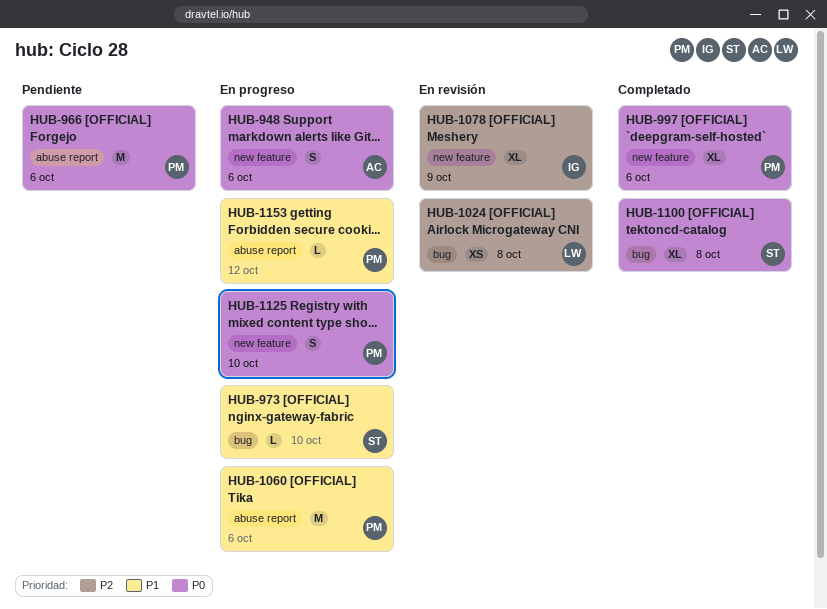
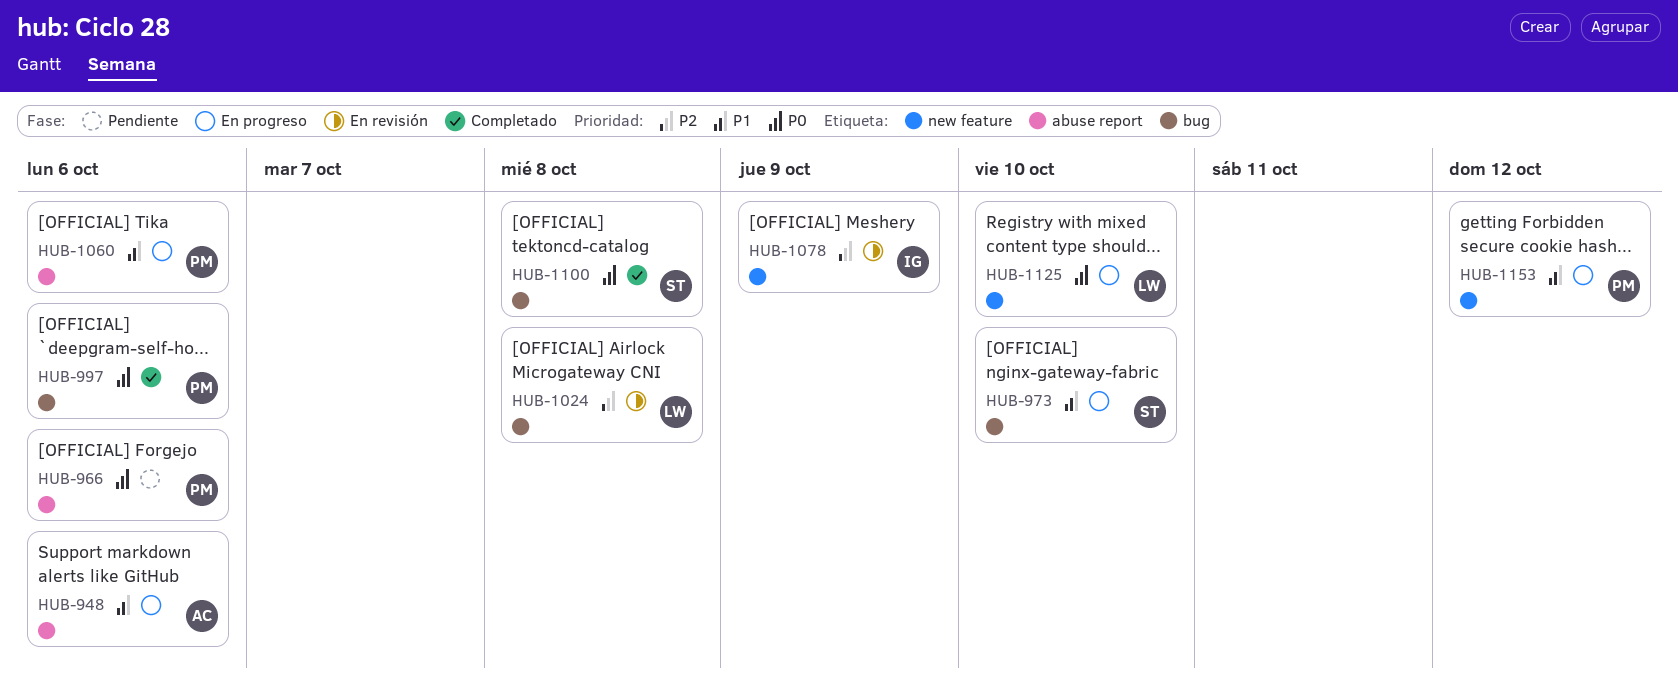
HUB-948, priority: P0 -> P1
HUB-948, label: new feature -> abuse report
HUB-997, label: new feature -> bug
HUB-1125, owner: PM -> LW
HUB-1153, label: abuse report -> new feature

